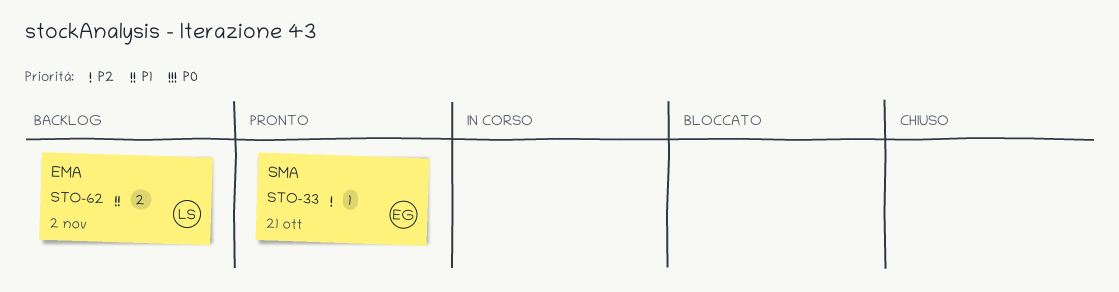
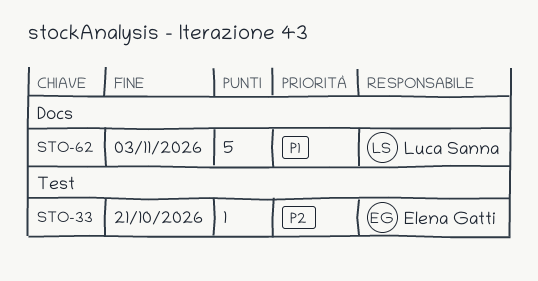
STO-62, estimate: 2 -> 5
STO-62, due: Nov 2 -> Nov 3

